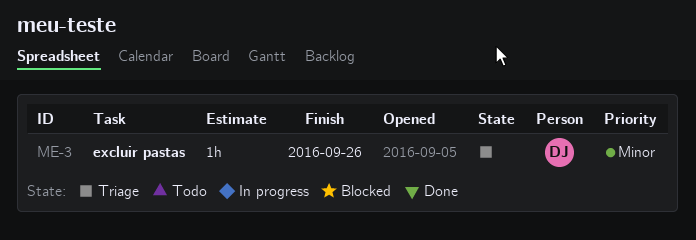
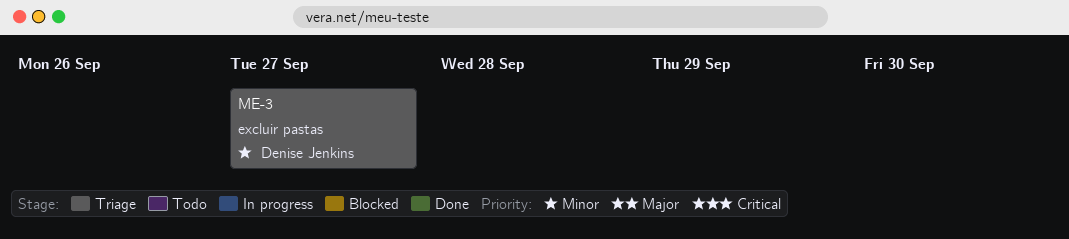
ME-3, due: Sep 26 -> Sep 27

